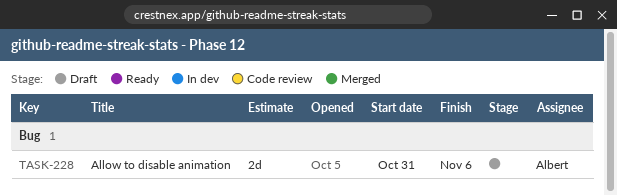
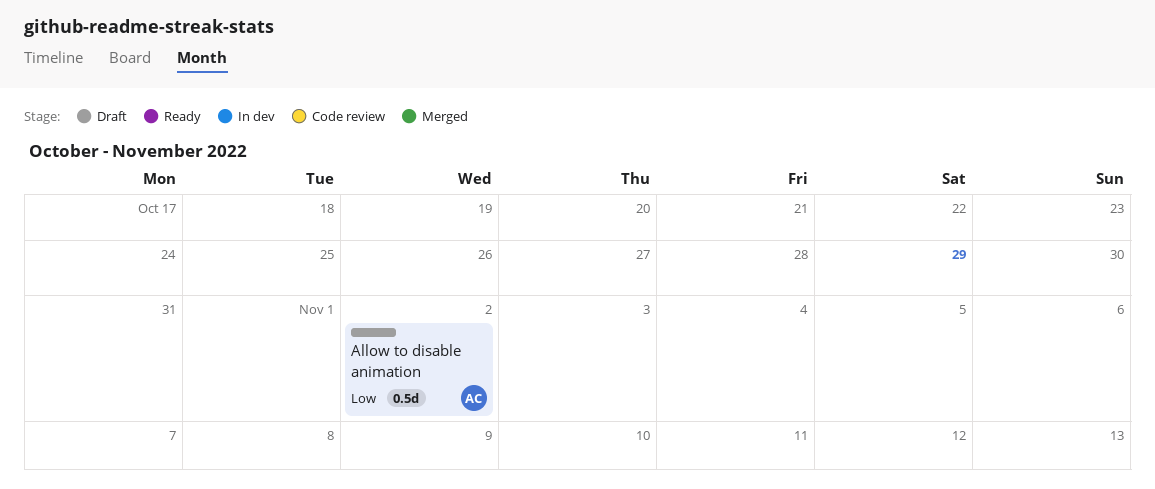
Allow to disable animation, estimate: 2d -> 0.5d
Allow to disable animation, due: Nov 6 -> Nov 2

